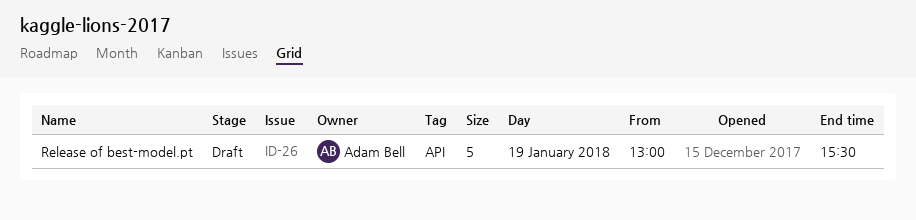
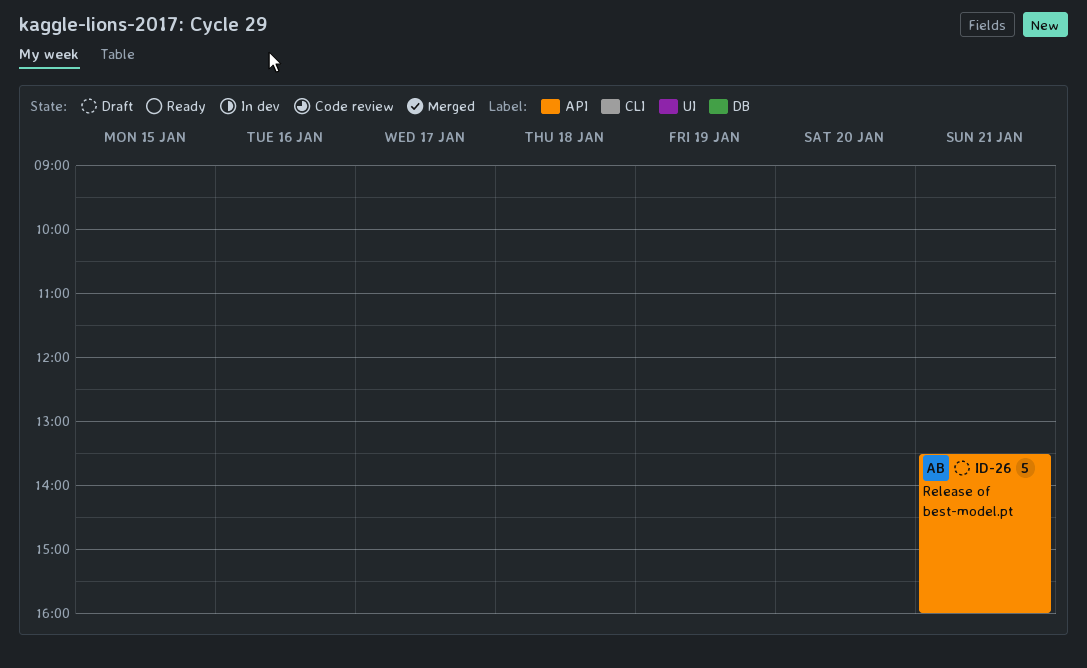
ID-26, day: Jan 19 -> Jan 21
ID-26, begins: 13:00 -> 13:30
ID-26, ends: 15:30 -> 16:00

